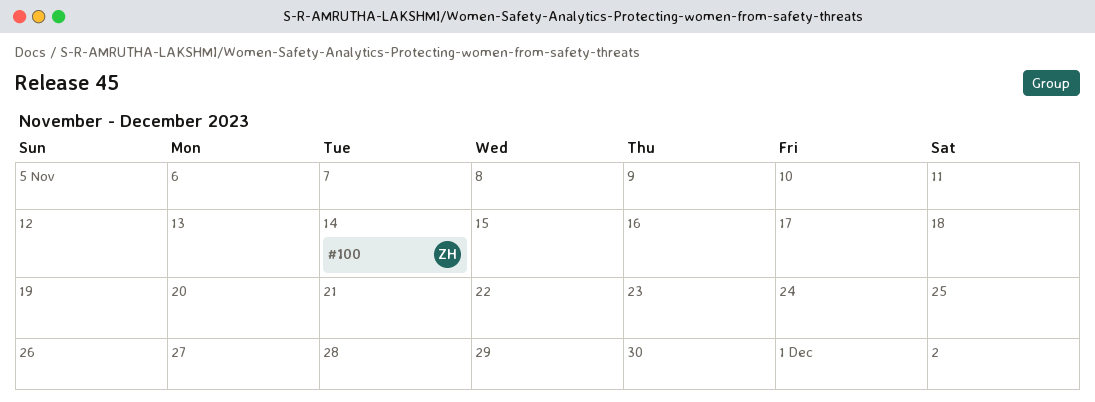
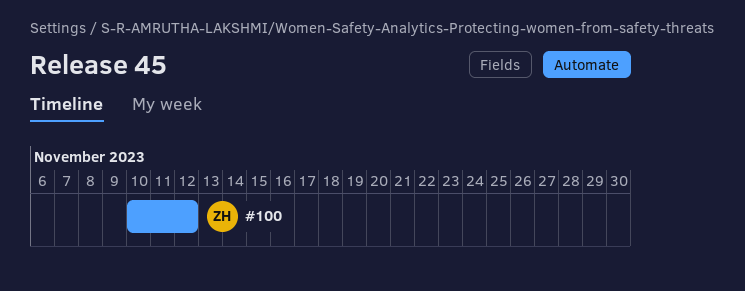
#100, due: Nov 14 -> Nov 12

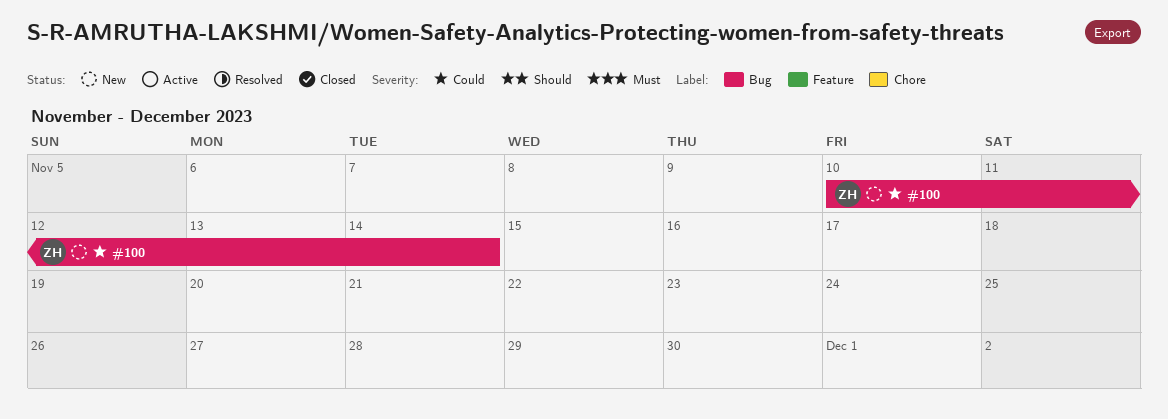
#100, due: Nov 12 -> Nov 14

